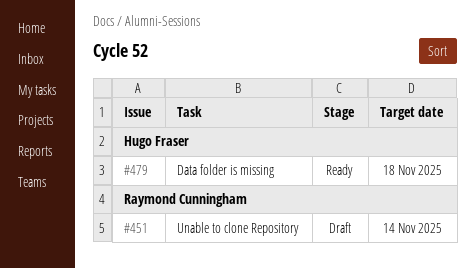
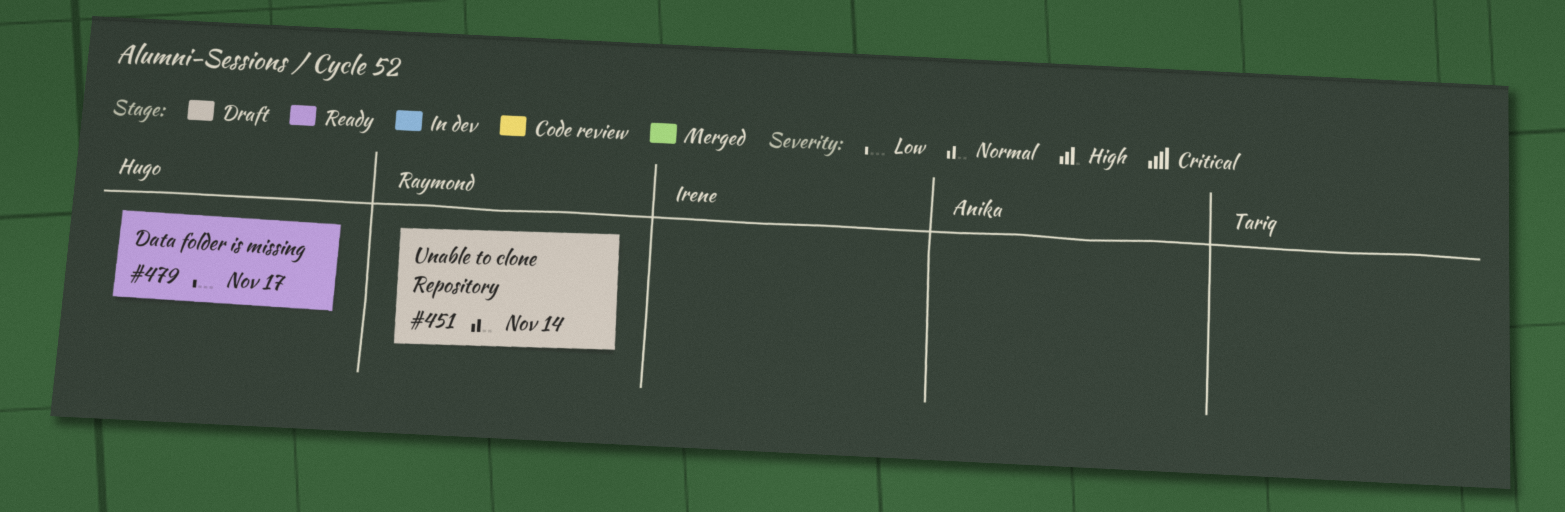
#479, due: Nov 18 -> Nov 17

